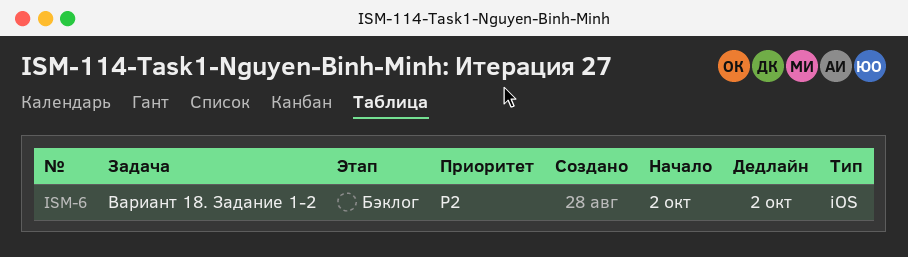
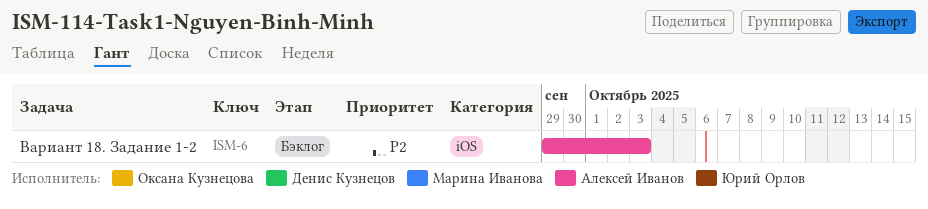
ISM-6, start: Oct 2 -> Sep 29
ISM-6, due: Oct 2 -> Oct 3

